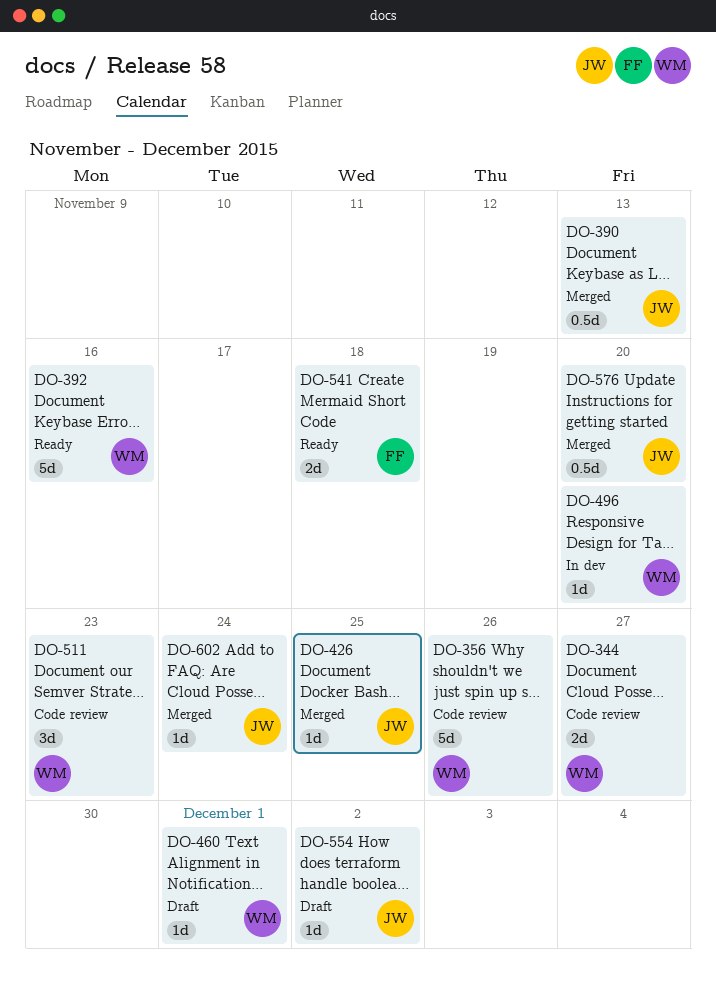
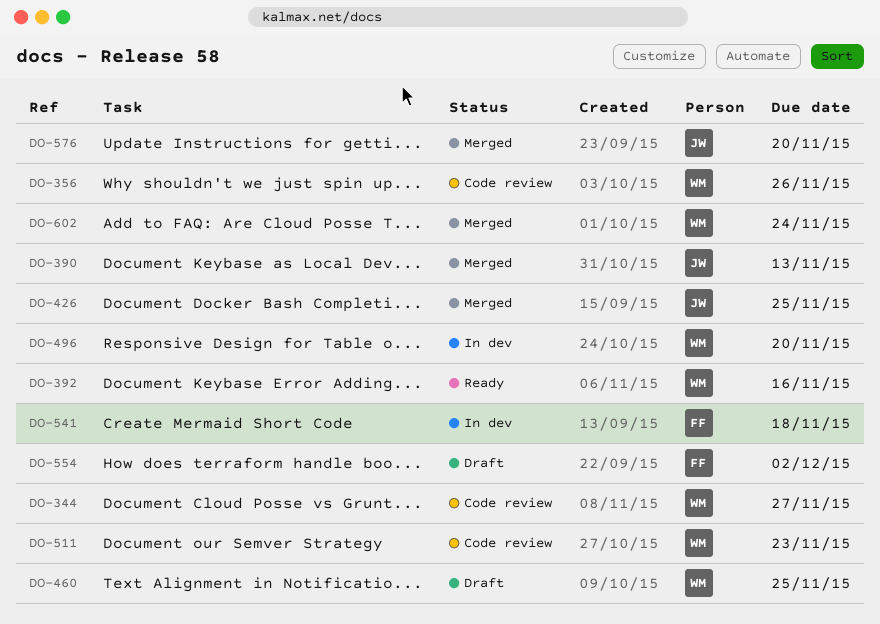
DO-460, due: Dec 1 -> Nov 25
DO-541, status: Ready -> In dev
DO-554, owner: JW -> FF
DO-602, owner: JW -> WM

